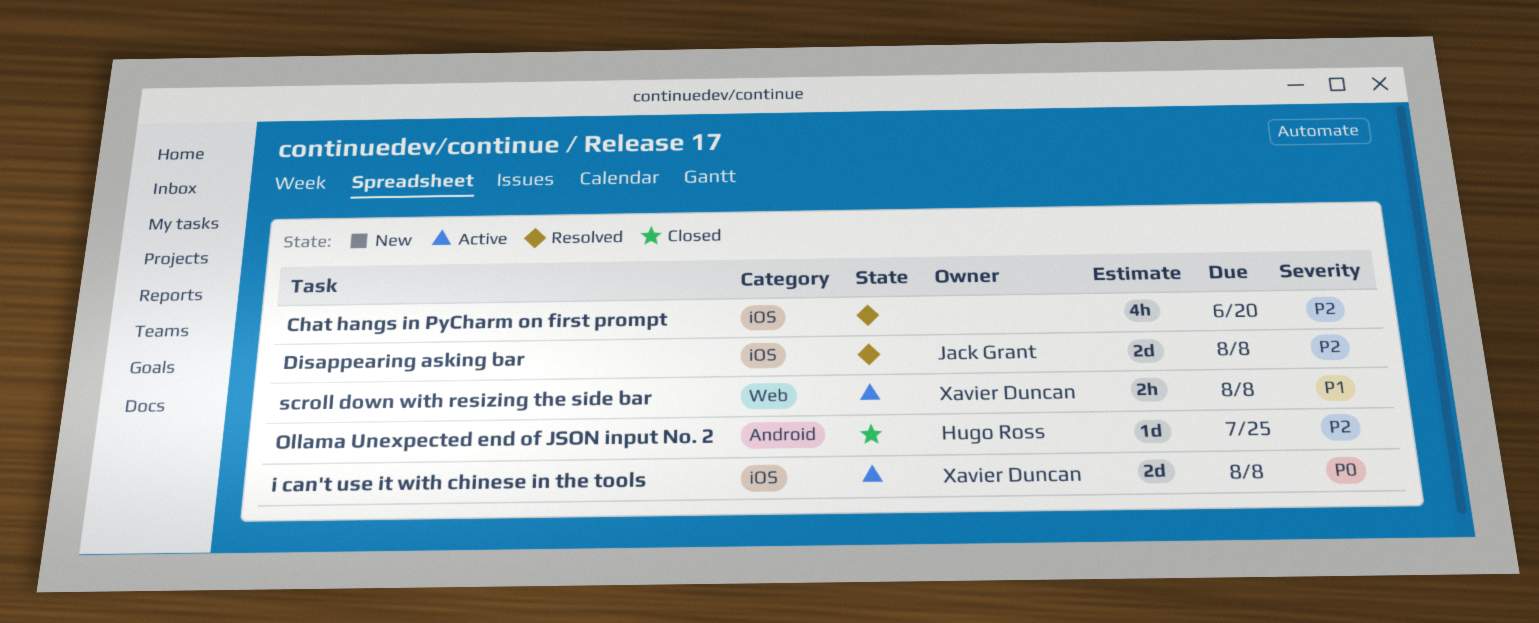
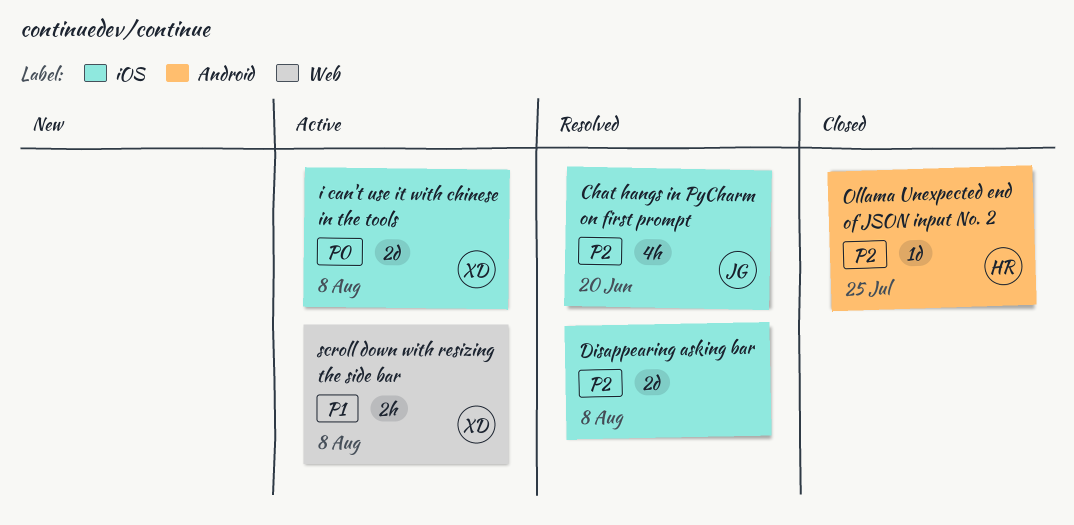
Chat hangs in PyCharm on first prompt, owner: none -> Jack Grant
Disappearing asking bar, owner: Jack Grant -> none

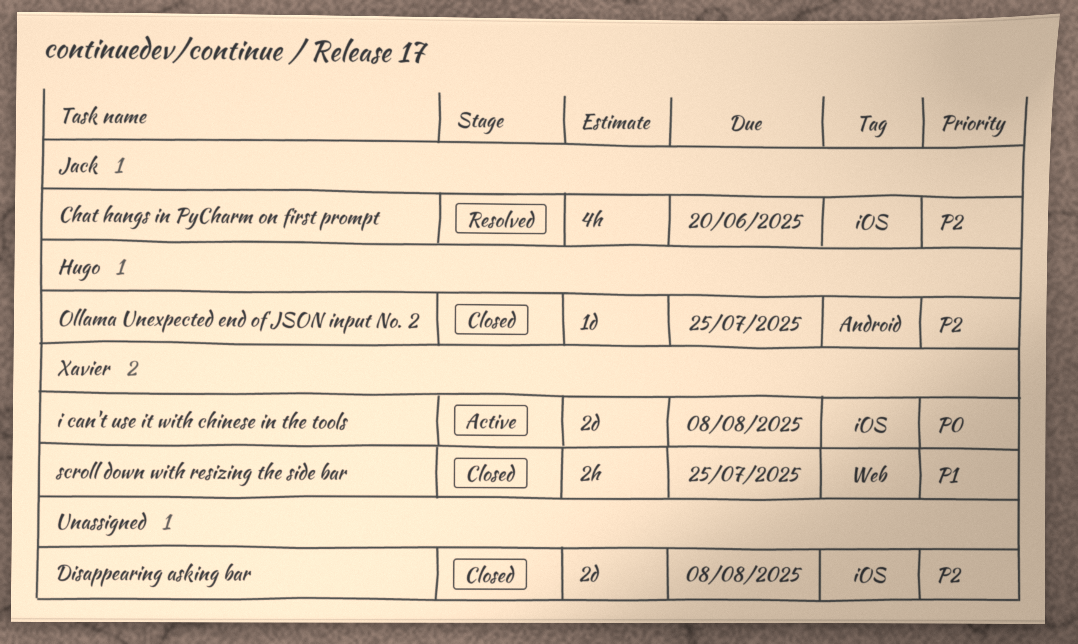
Disappearing asking bar, status: Resolved -> Closed
scroll down with resizing the side bar, status: Active -> Closed
scroll down with resizing the side bar, due: Aug 8 -> Jul 25

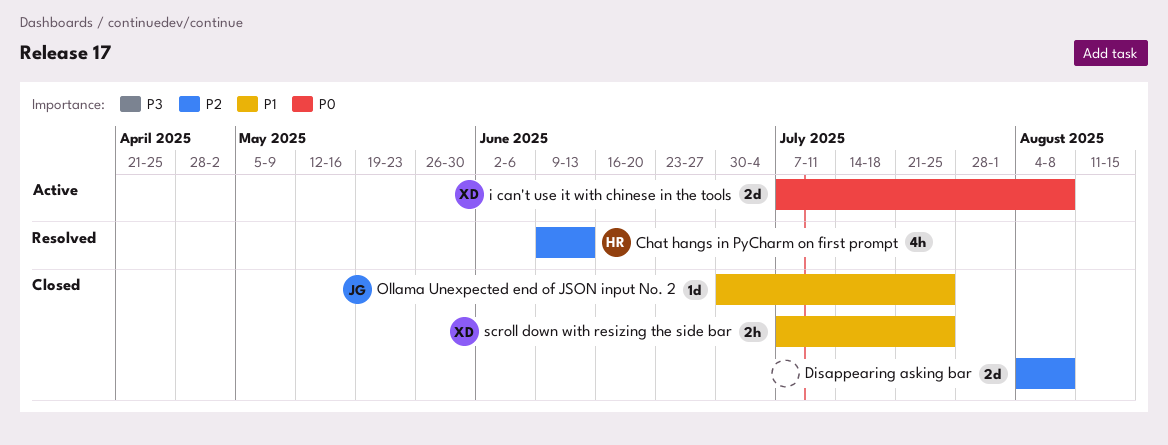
Chat hangs in PyCharm on first prompt, owner: Jack -> Hugo
Chat hangs in PyCharm on first prompt, due: Jun 20 -> Jun 13
Ollama Unexpected end of JSON input No. 2, owner: Hugo -> Jack
Ollama Unexpected end of JSON input No. 2, priority: P2 -> P1

